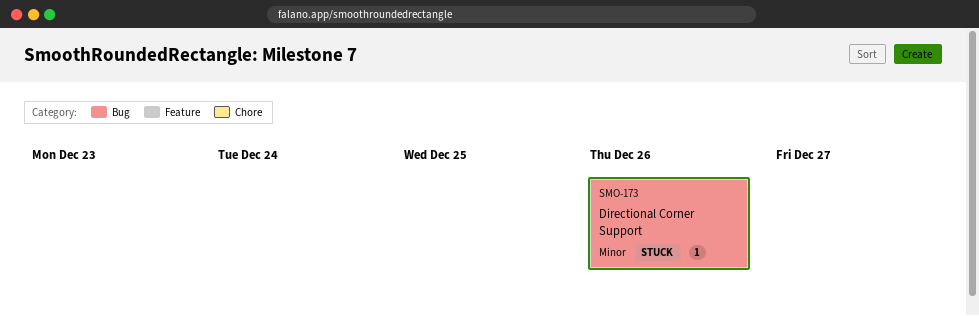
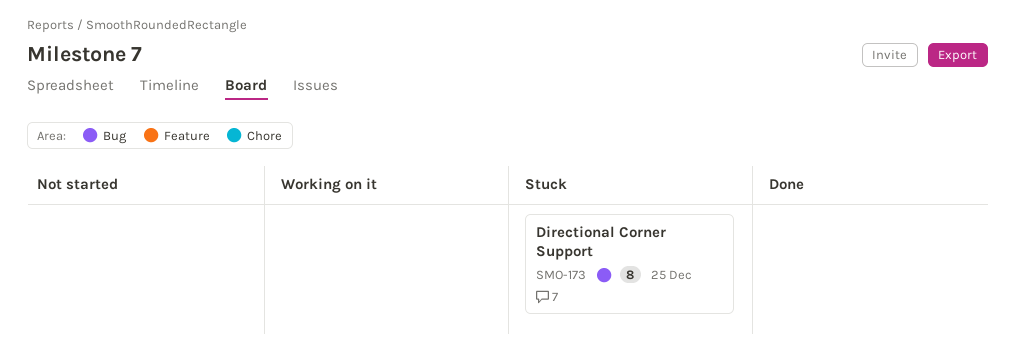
SMO-173, estimate: 1 -> 8
SMO-173, due: Dec 26 -> Dec 25

